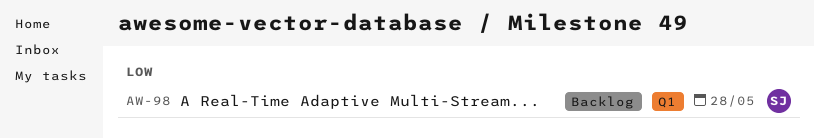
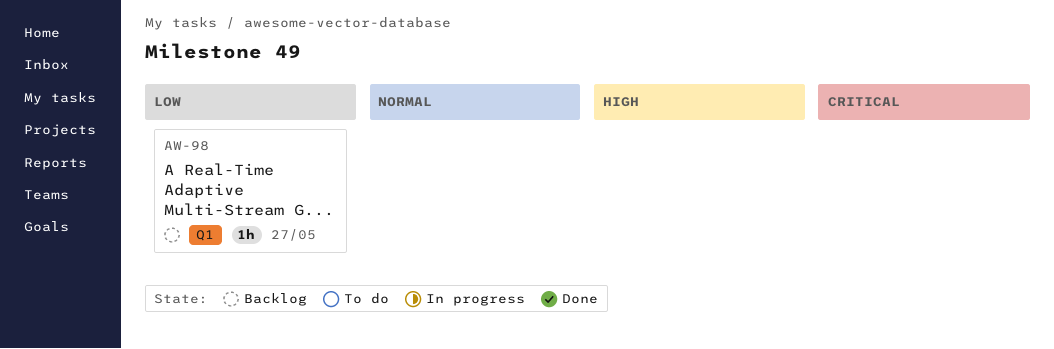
AW-98, due: May 28 -> May 27

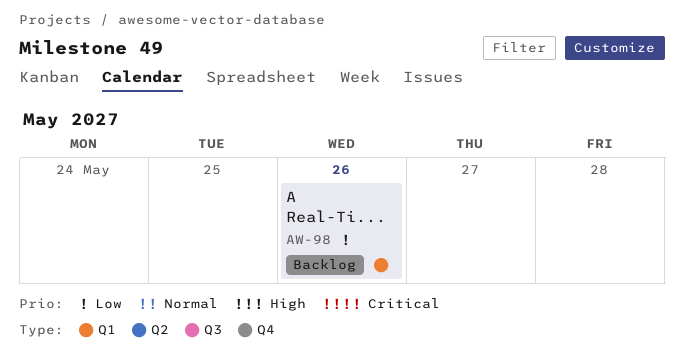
AW-98, due: May 27 -> May 26

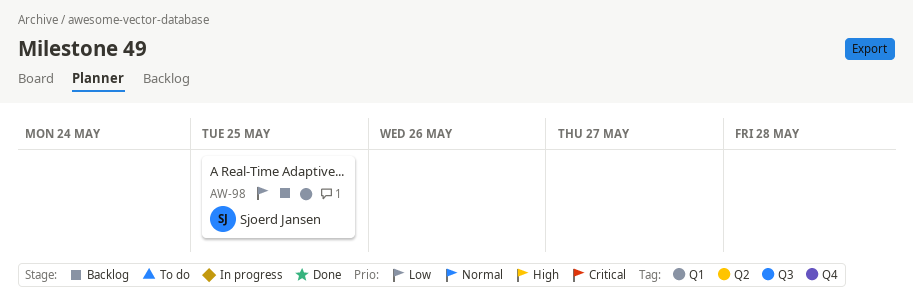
AW-98, due: May 26 -> May 25

